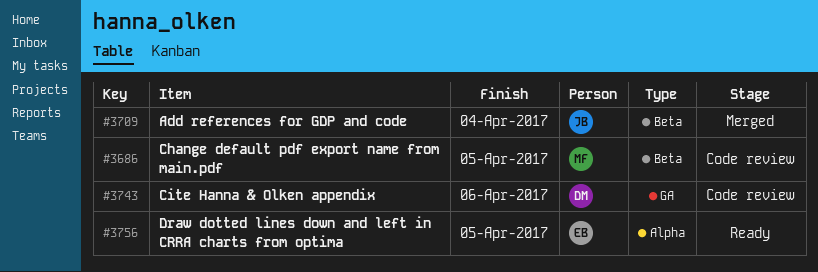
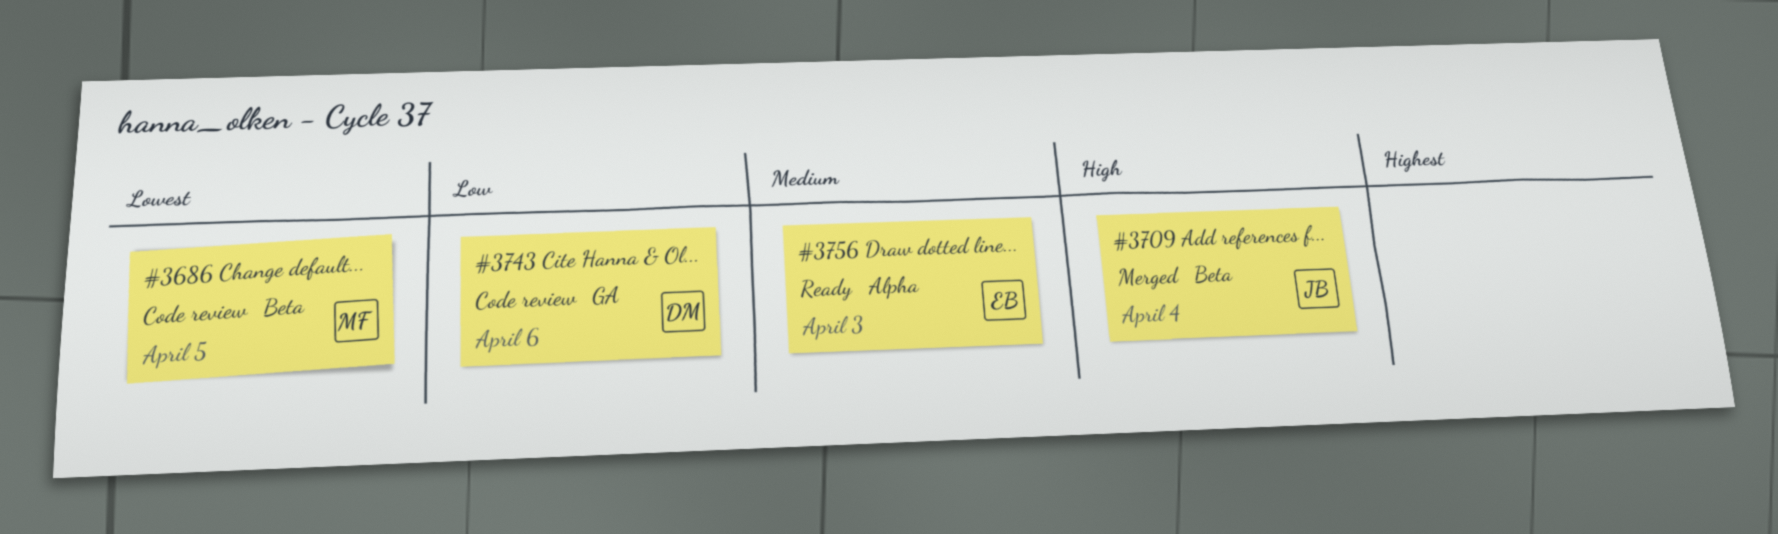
#3756, due: Apr 5 -> Apr 3

